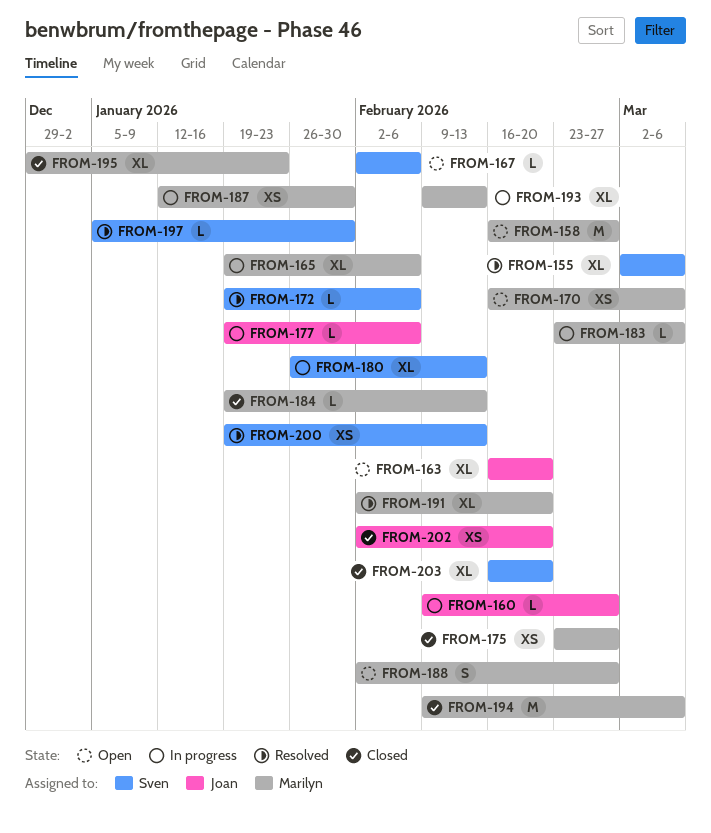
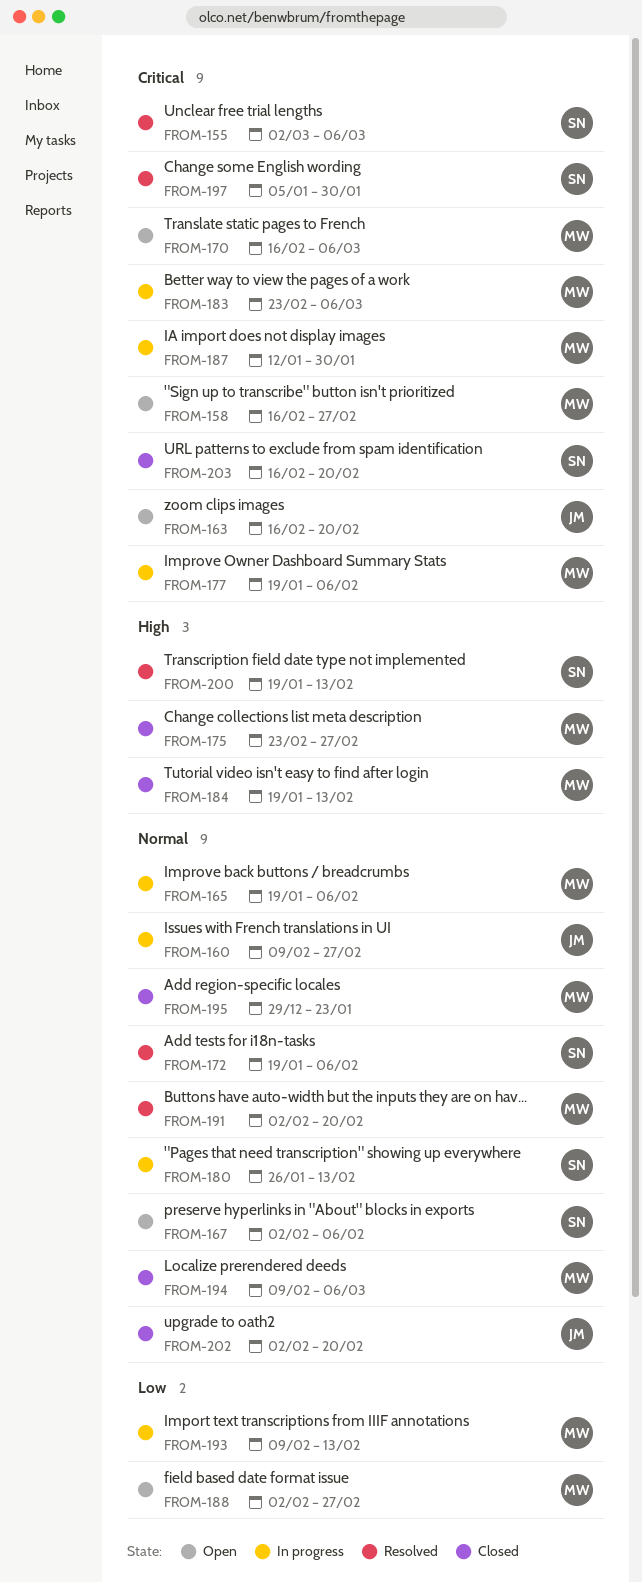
FROM-177, owner: Joan -> Marilyn

